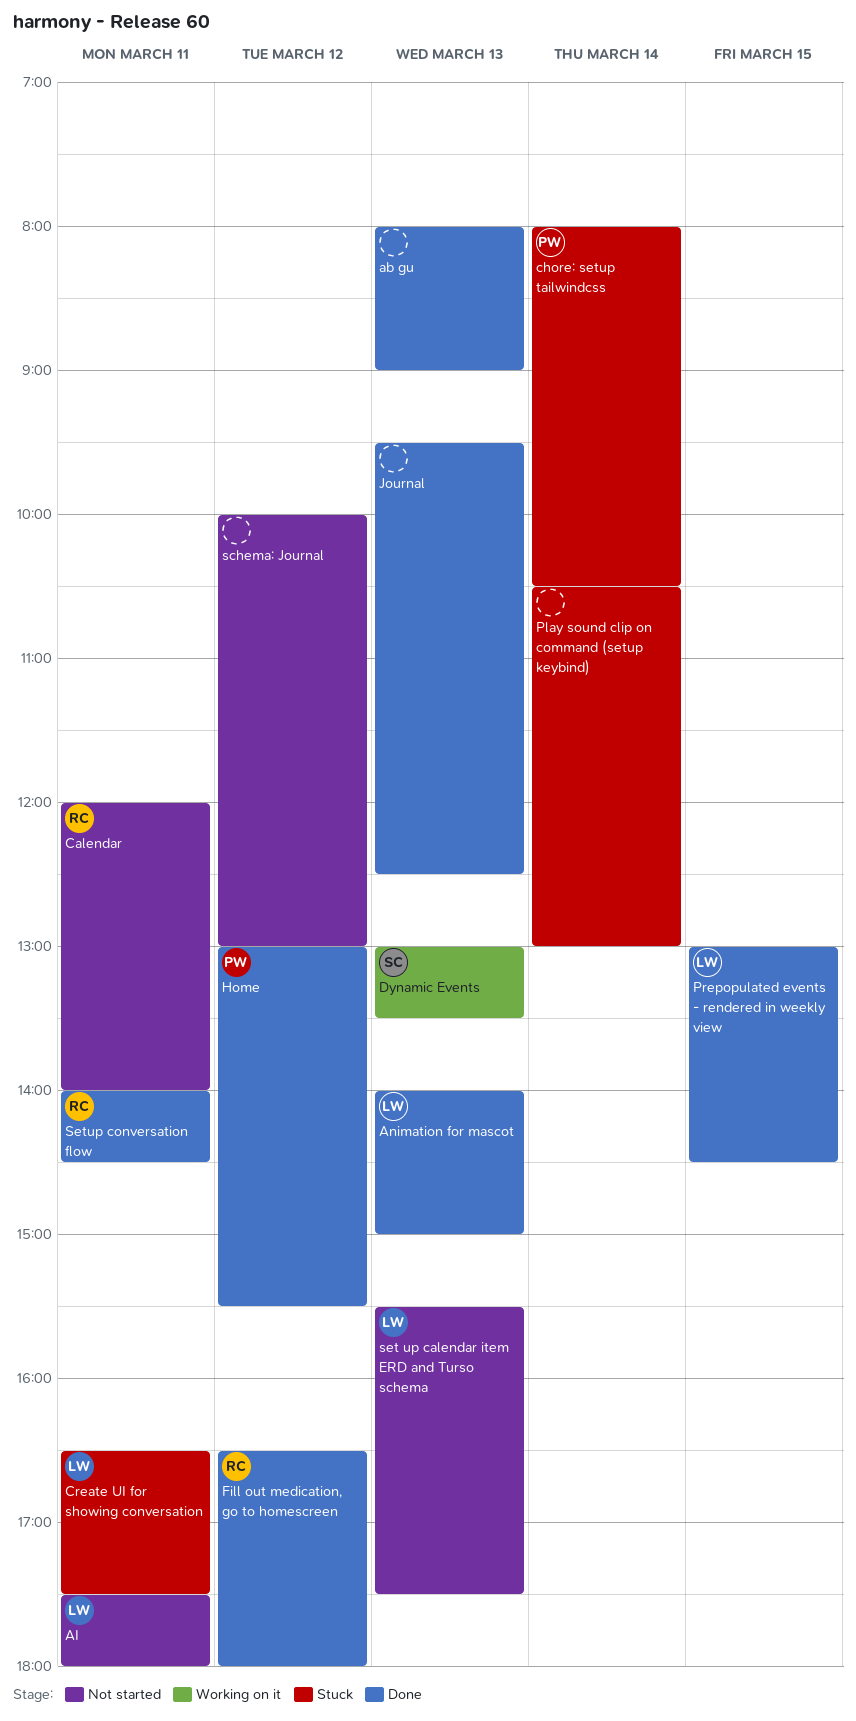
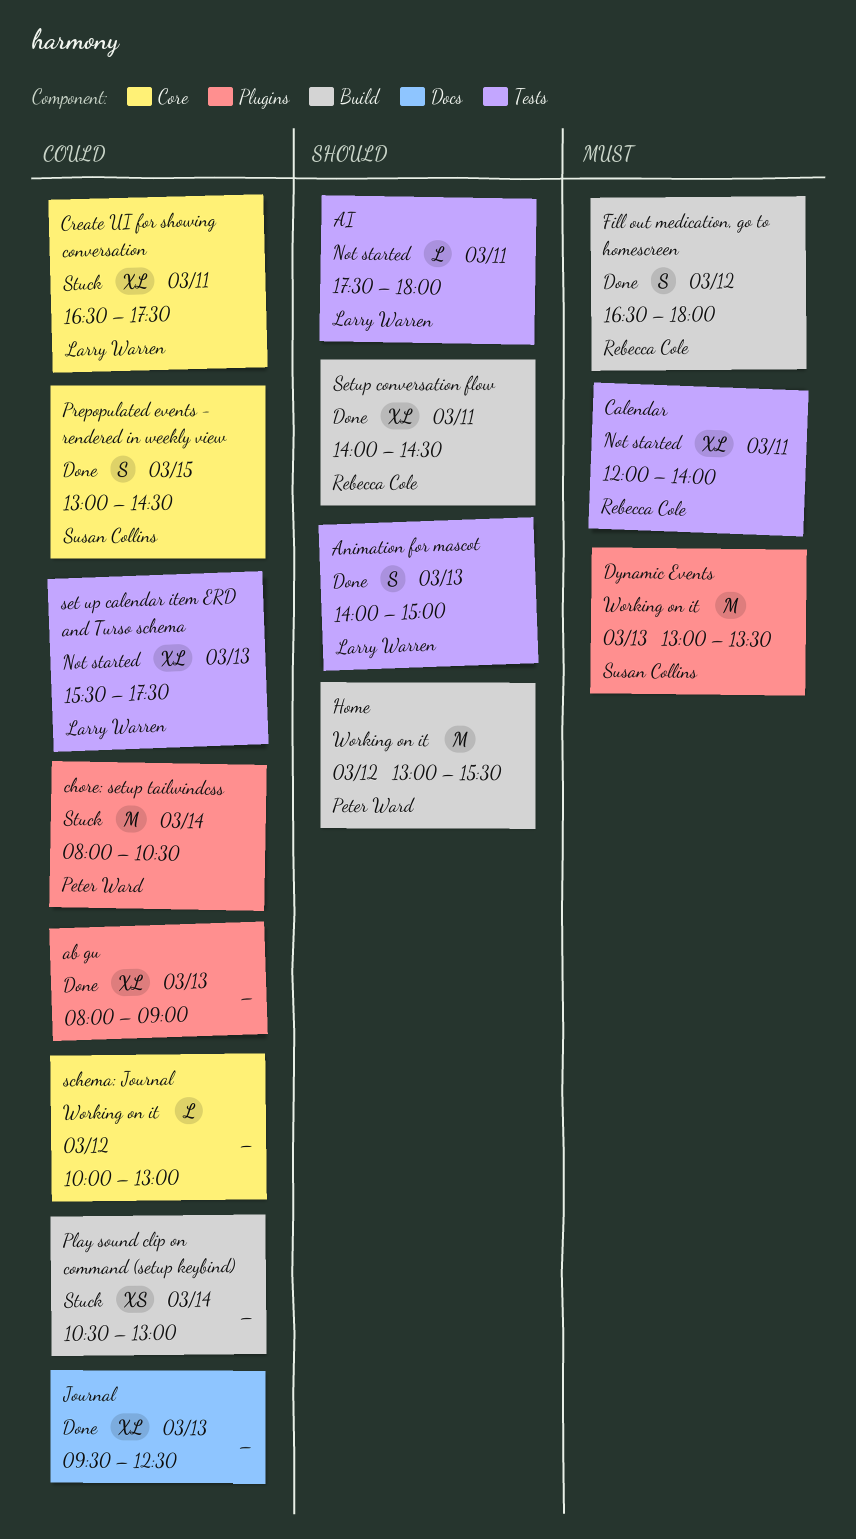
Home, status: Done -> Working on it
Prepopulated events - rendered in weekly view, owner: Larry Warren -> Susan Collins
schema: Journal, status: Not started -> Working on it

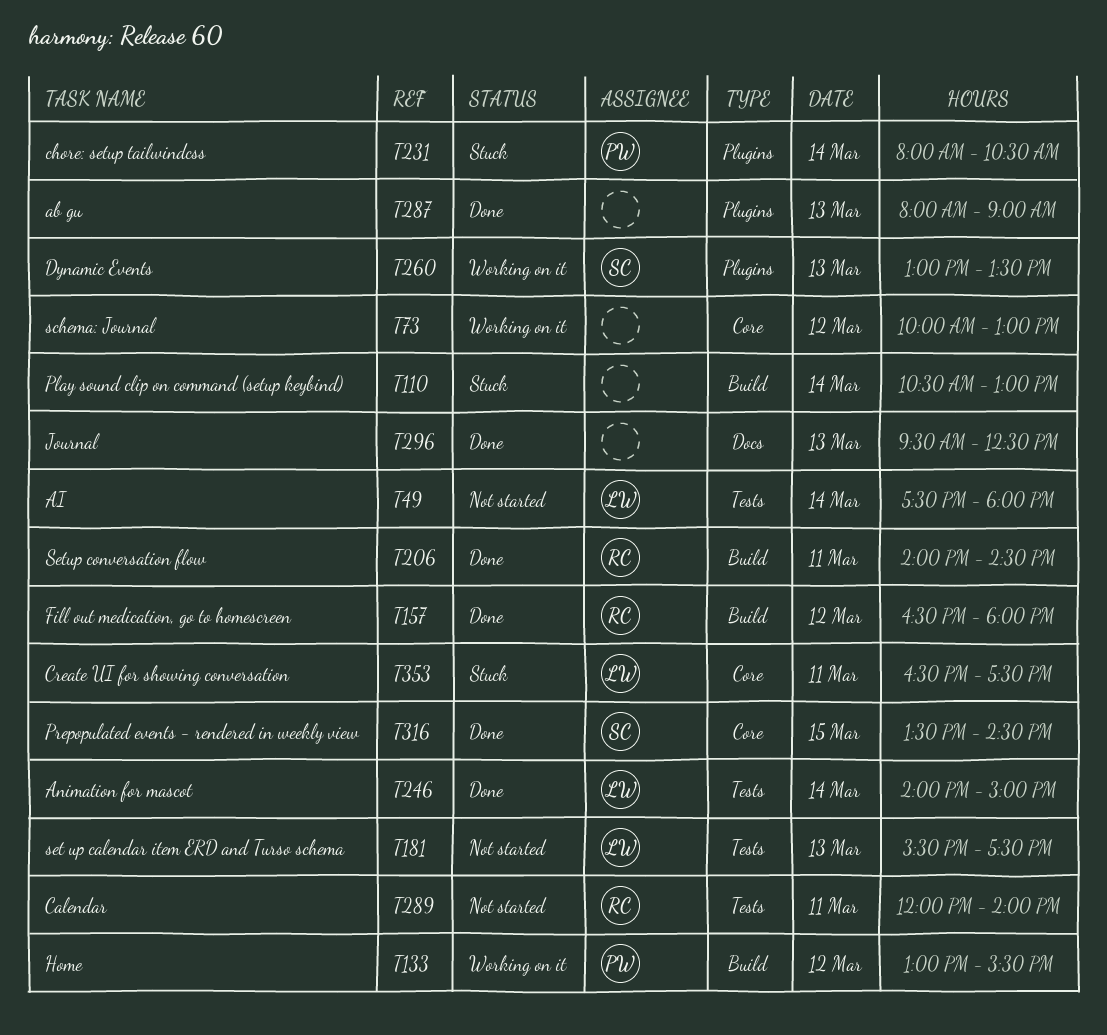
AI, day: Mar 11 -> Mar 14
Animation for mascot, day: Mar 13 -> Mar 14
Prepopulated events - rendered in weekly view, begins: 13:00 -> 13:30

